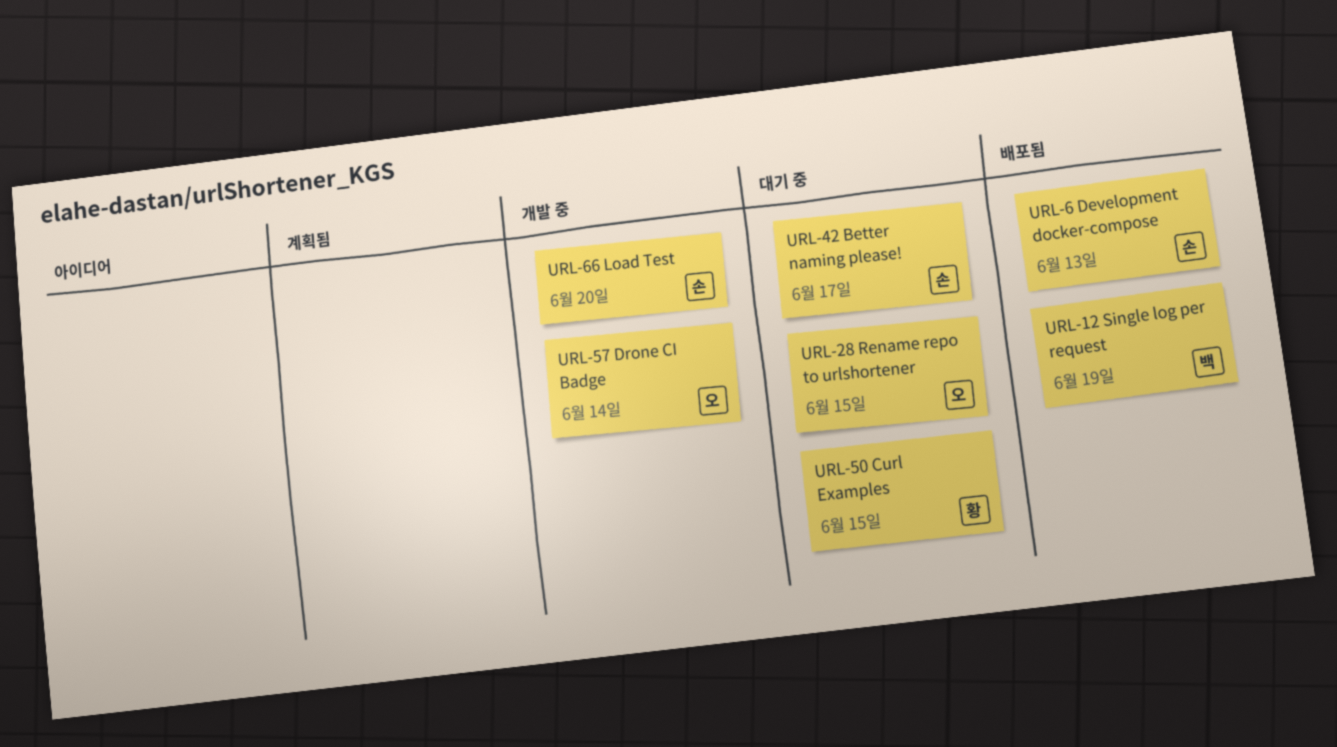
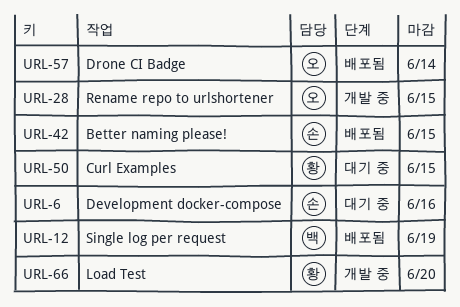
URL-6, status: 배포됨 -> 대기 중
URL-6, due: Jun 13 -> Jun 16
URL-28, status: 대기 중 -> 개발 중
URL-42, status: 대기 중 -> 배포됨
URL-42, due: Jun 17 -> Jun 15
URL-57, status: 개발 중 -> 배포됨
URL-66, owner: 손 -> 황

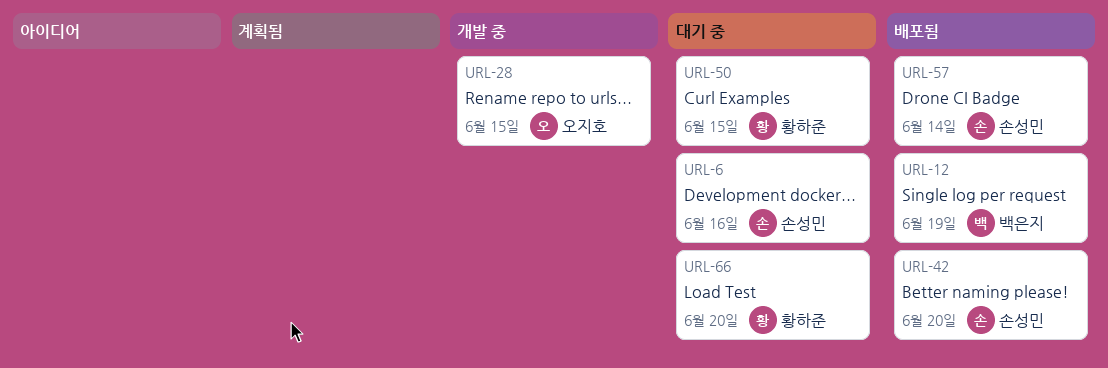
URL-42, due: Jun 15 -> Jun 20
URL-57, owner: 오지호 -> 손성민
URL-66, status: 개발 중 -> 대기 중

